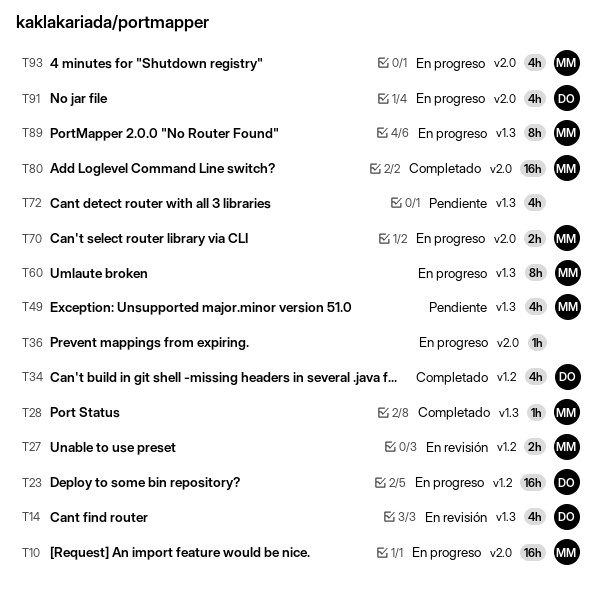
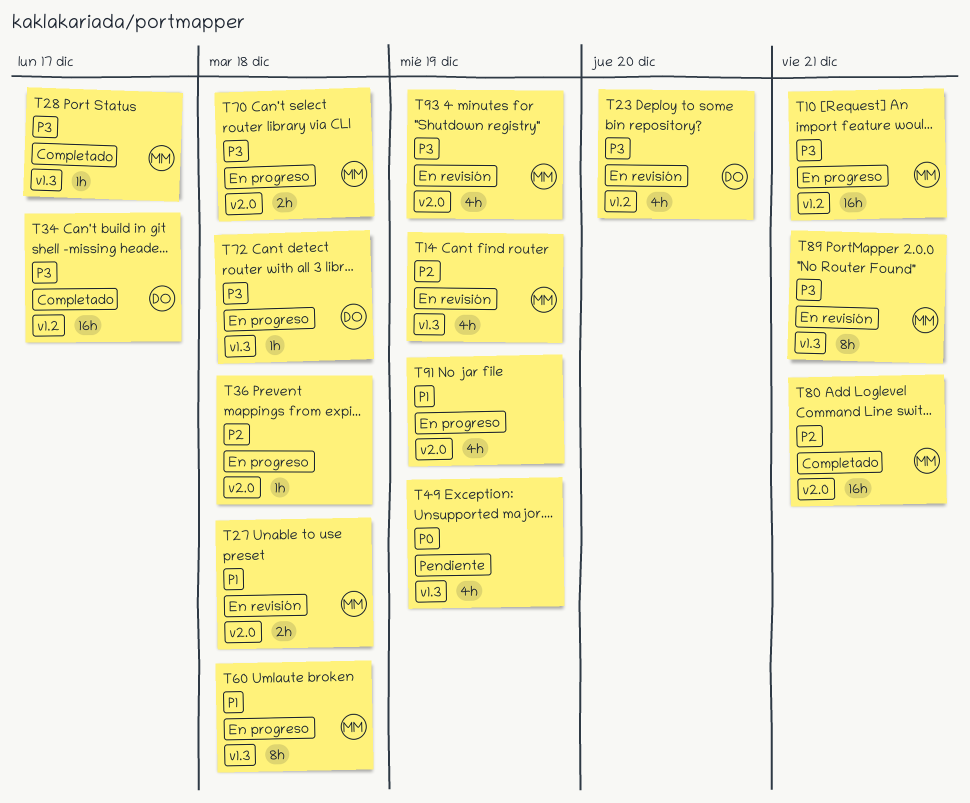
T10, label: v2.0 -> v1.2
T14, owner: DO -> MM
T23, status: En progreso -> En revisión
T23, estimate: 16h -> 4h
T27, label: v1.2 -> v2.0
T34, estimate: 4h -> 16h
T49, owner: MM -> none
T72, status: Pendiente -> En progreso
T72, owner: none -> DO
T72, estimate: 4h -> 1h
T89, status: En progreso -> En revisión
T91, owner: DO -> none
T93, status: En progreso -> En revisión

